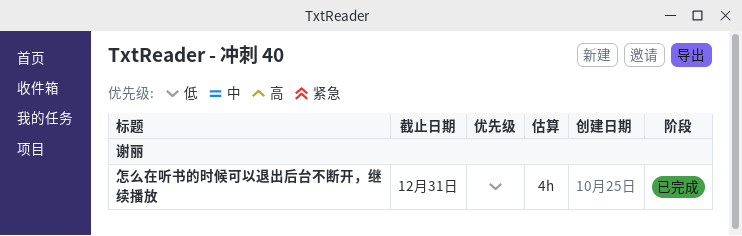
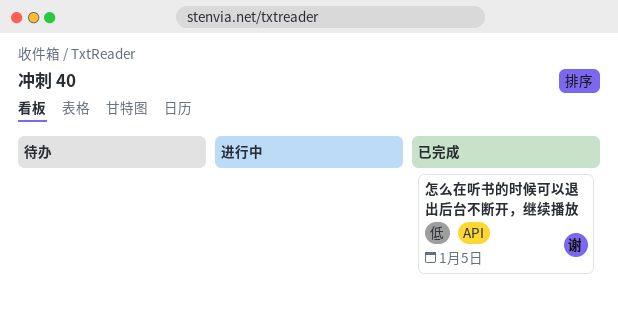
怎么在听书的时候可以退出后台不断开，继续播放, due: Dec 31 -> Jan 5

